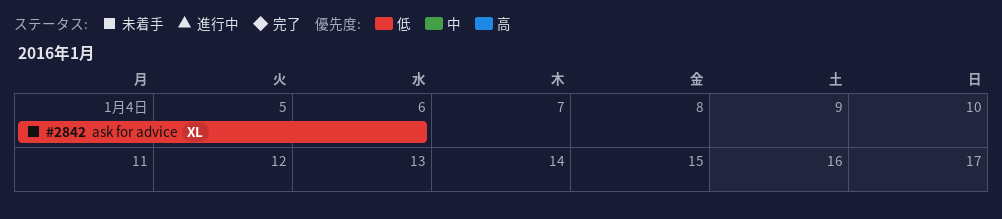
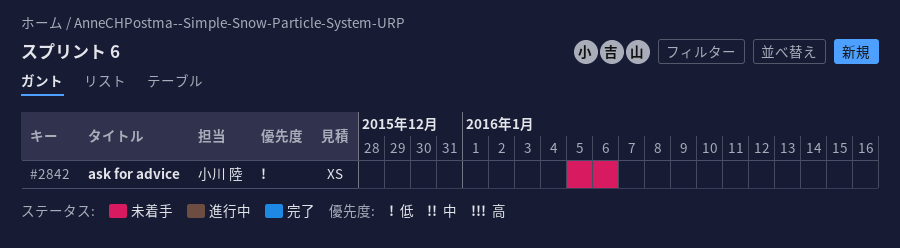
#2842, estimate: XL -> XS
#2842, start: Jan 4 -> Jan 5

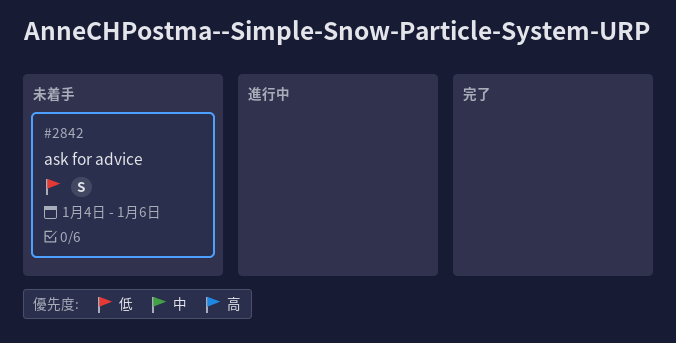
#2842, estimate: XS -> S
#2842, start: Jan 5 -> Jan 4

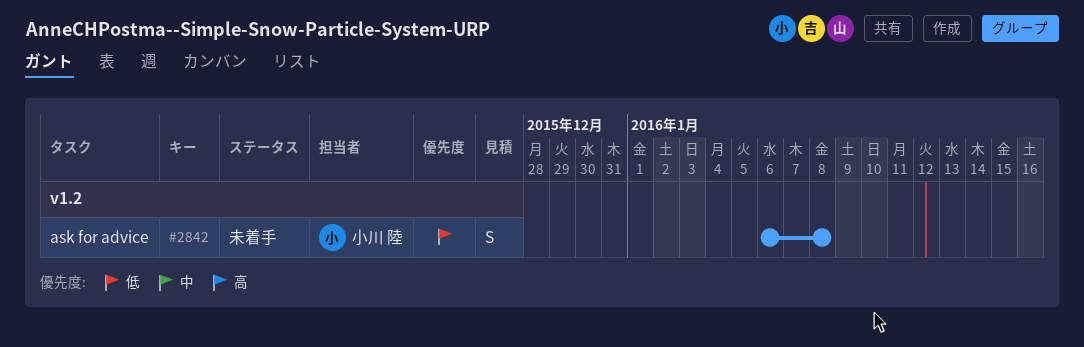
#2842, start: Jan 4 -> Jan 6
#2842, due: Jan 6 -> Jan 8

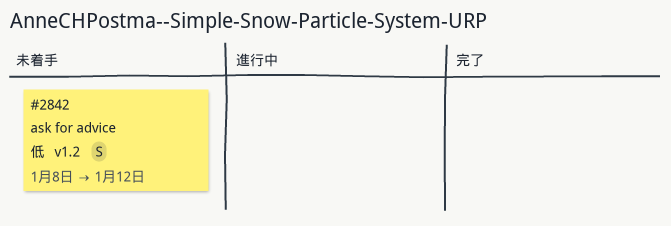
#2842, start: Jan 6 -> Jan 8
#2842, due: Jan 8 -> Jan 12

